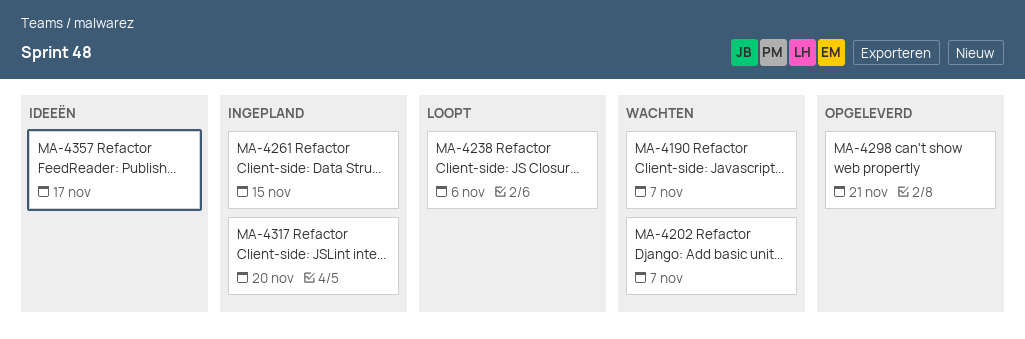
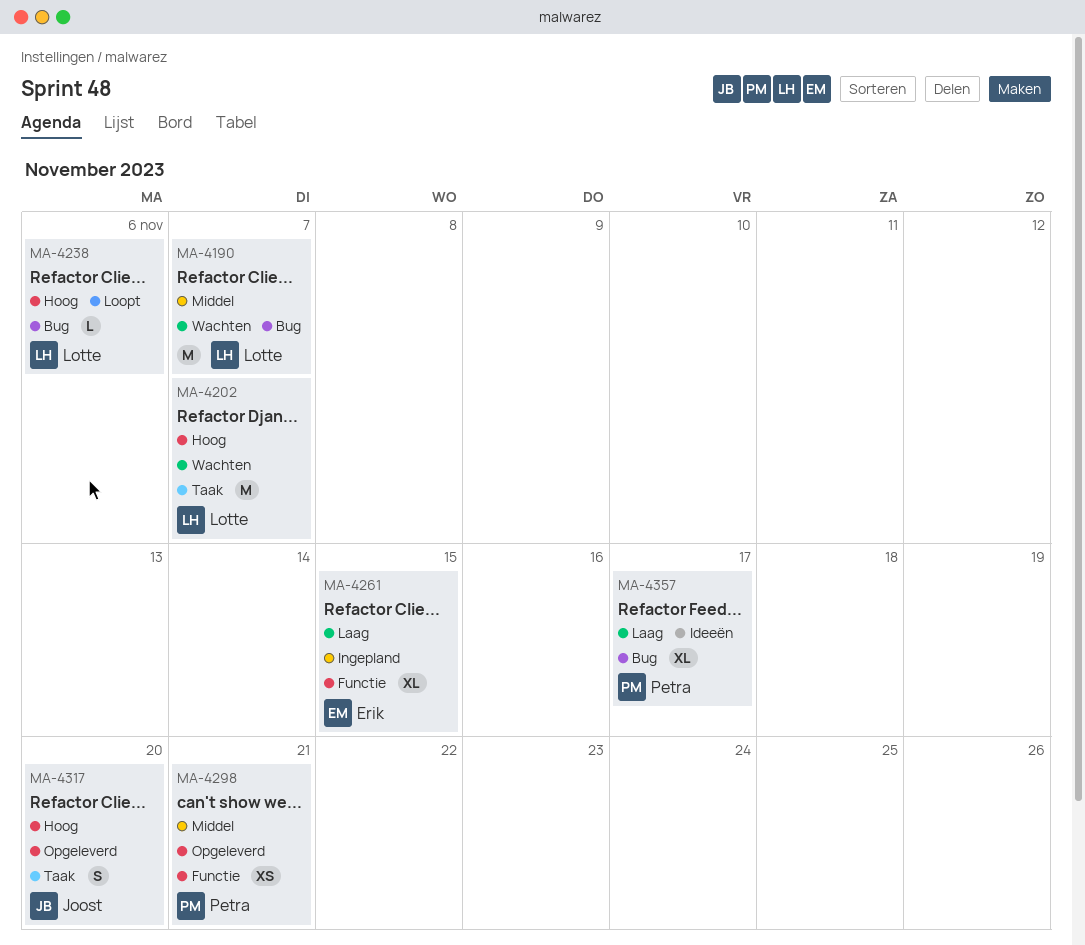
MA-4317, status: Ingepland -> Opgeleverd

